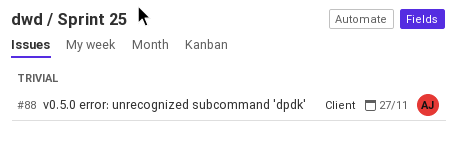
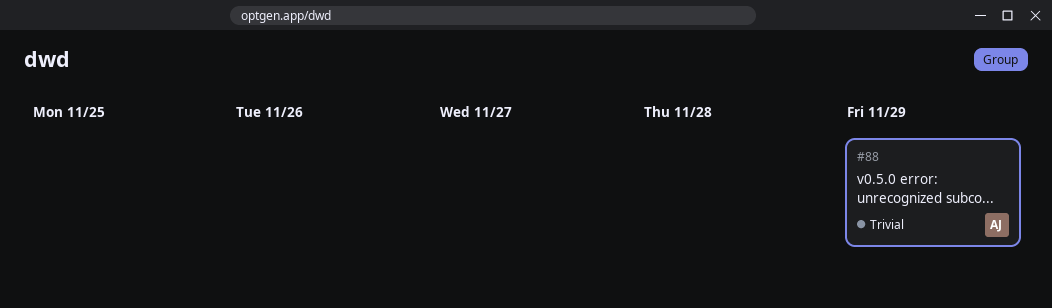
#88, due: Nov 27 -> Nov 29

